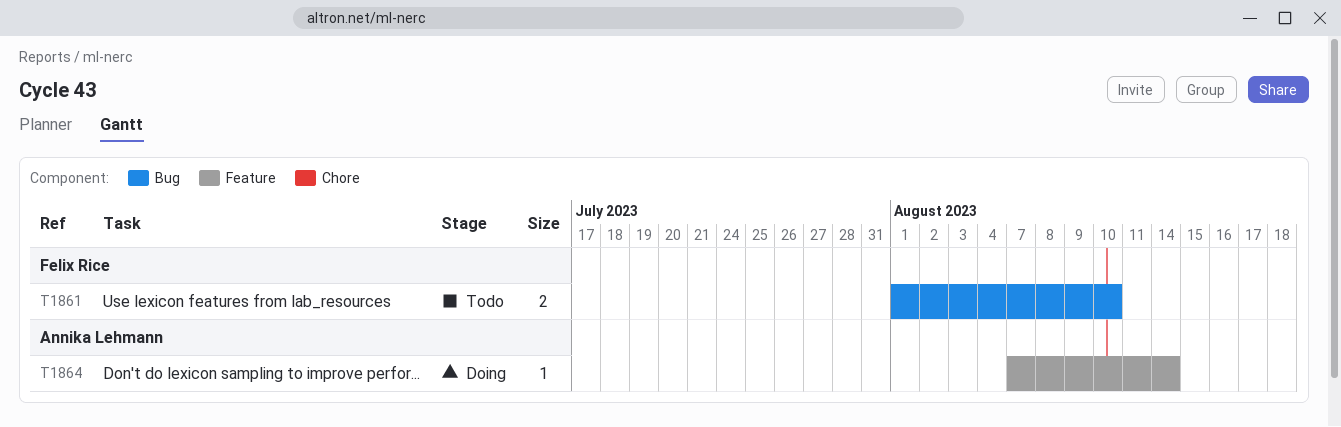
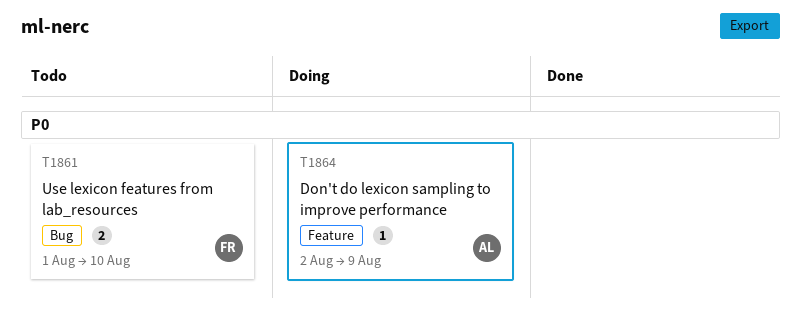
T1864, start: Aug 7 -> Aug 2
T1864, due: Aug 14 -> Aug 9

